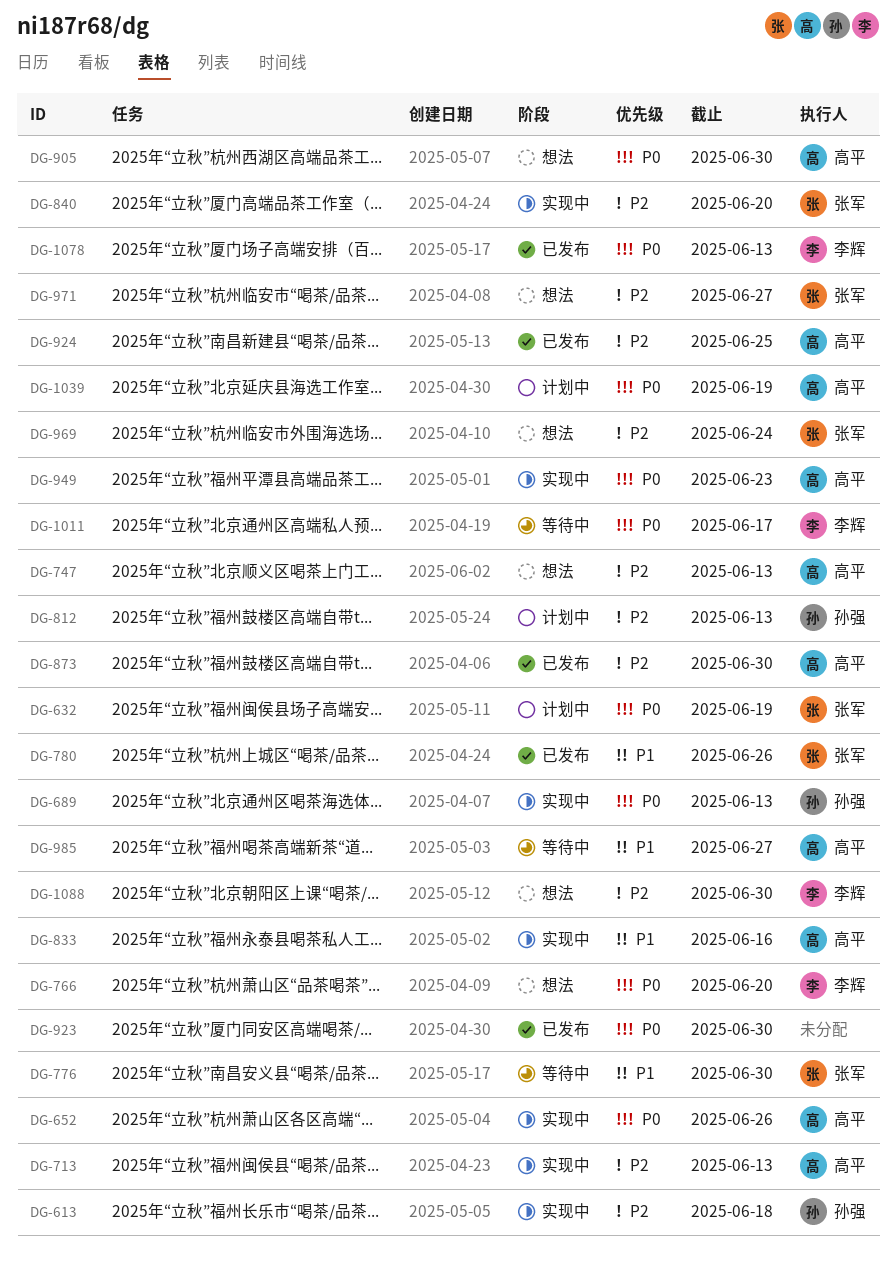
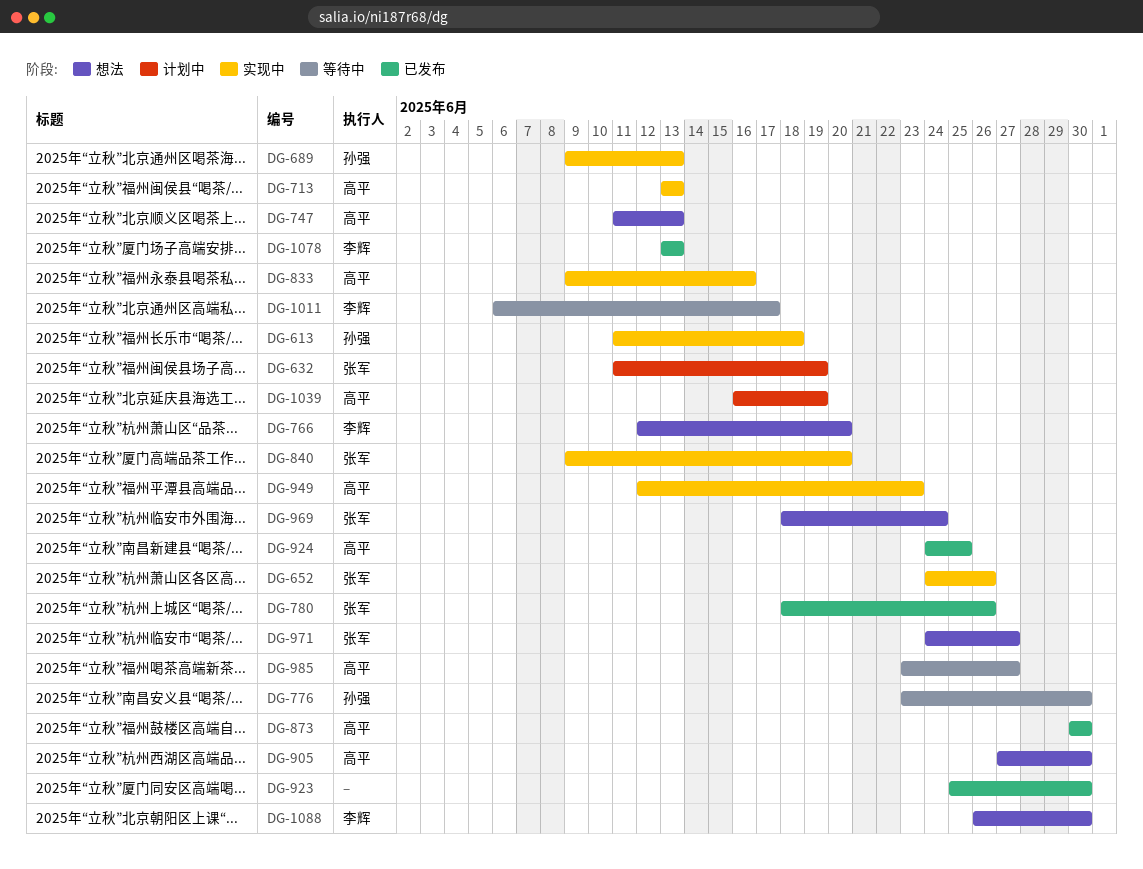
DG-652, owner: 高平 -> 张军
DG-776, owner: 张军 -> 孙强
DG-812: present -> none

